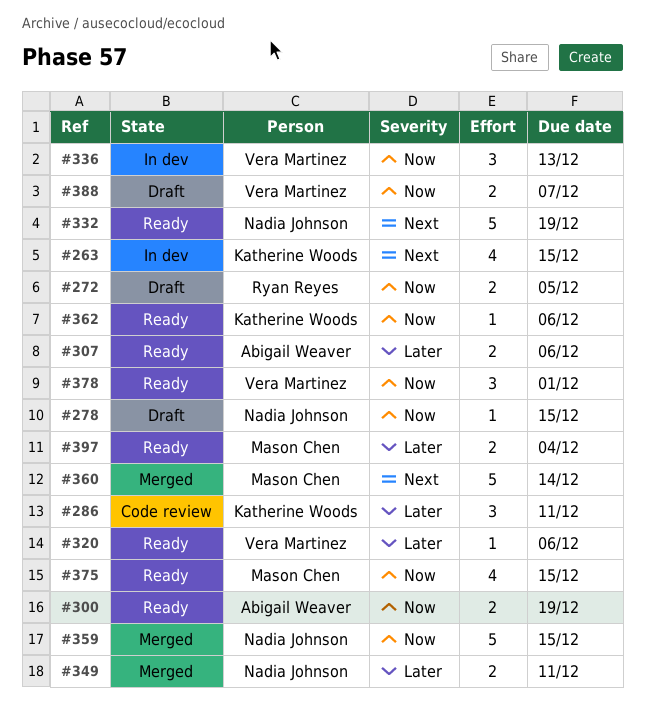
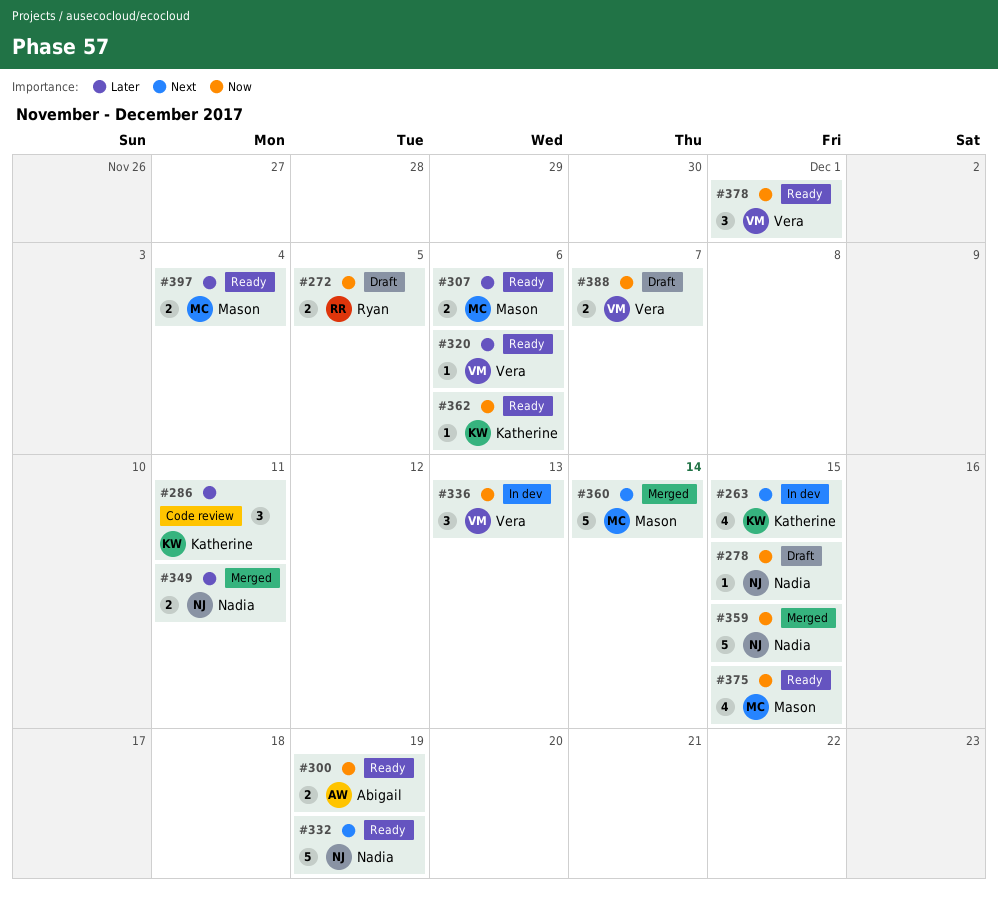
#307, owner: Abigail Weaver -> Mason Chen

